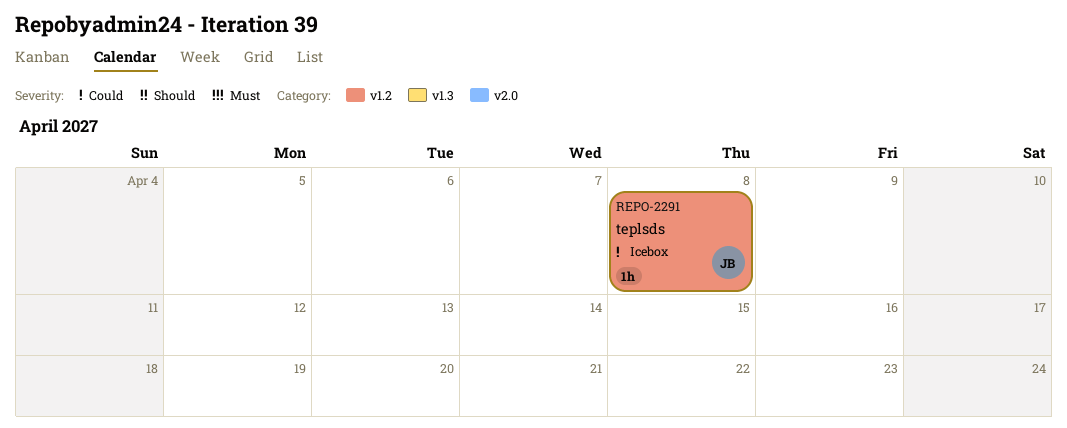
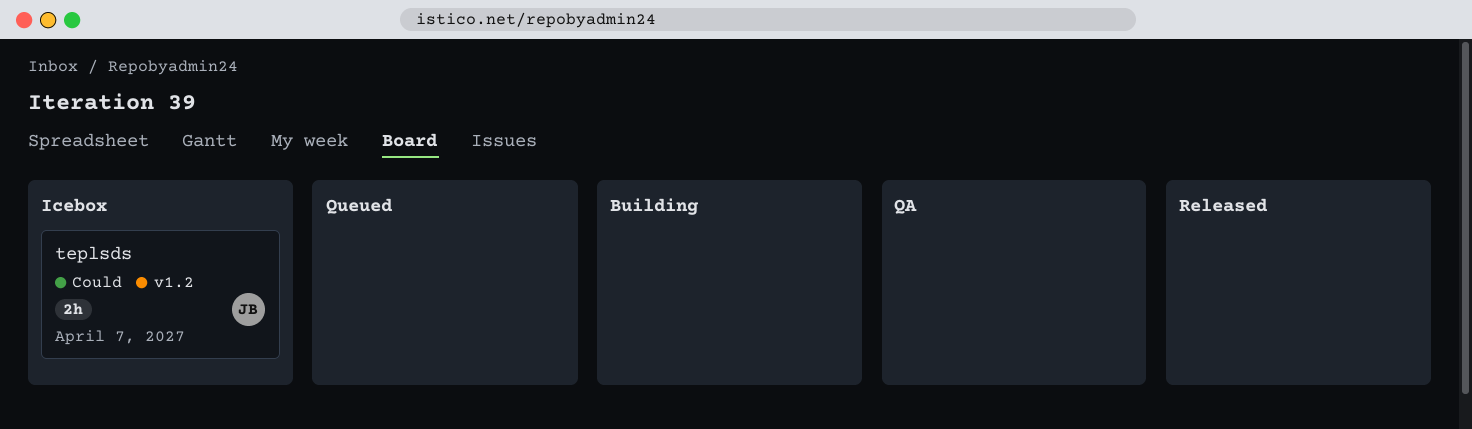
teplsds, estimate: 1h -> 2h
teplsds, due: Apr 8 -> Apr 7

